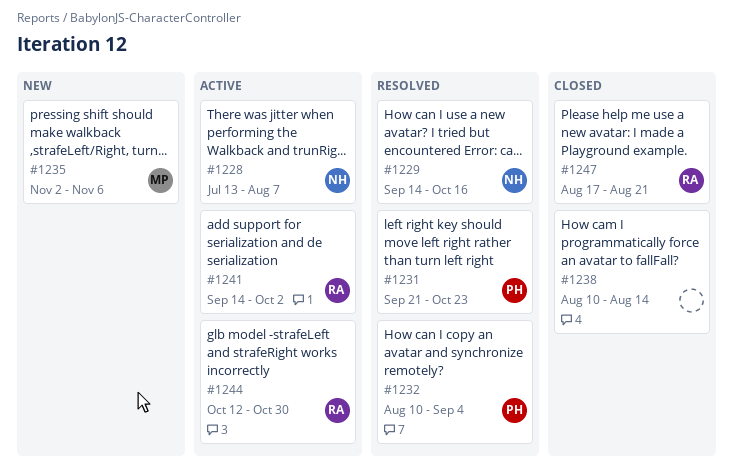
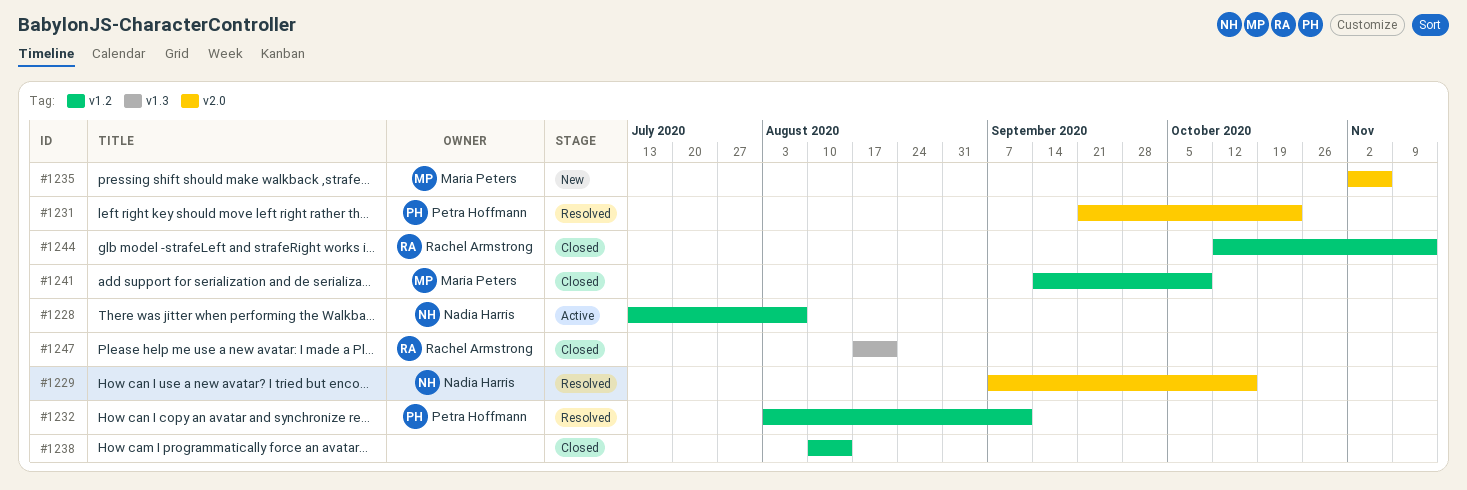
#1229, start: Sep 14 -> Sep 7
#1232, start: Aug 10 -> Aug 3
#1232, due: Sep 4 -> Sep 11
#1241, status: Active -> Closed
#1241, owner: Rachel Armstrong -> Maria Peters
#1241, due: Oct 2 -> Oct 9
#1244, status: Active -> Closed
#1244, due: Oct 30 -> Nov 13

